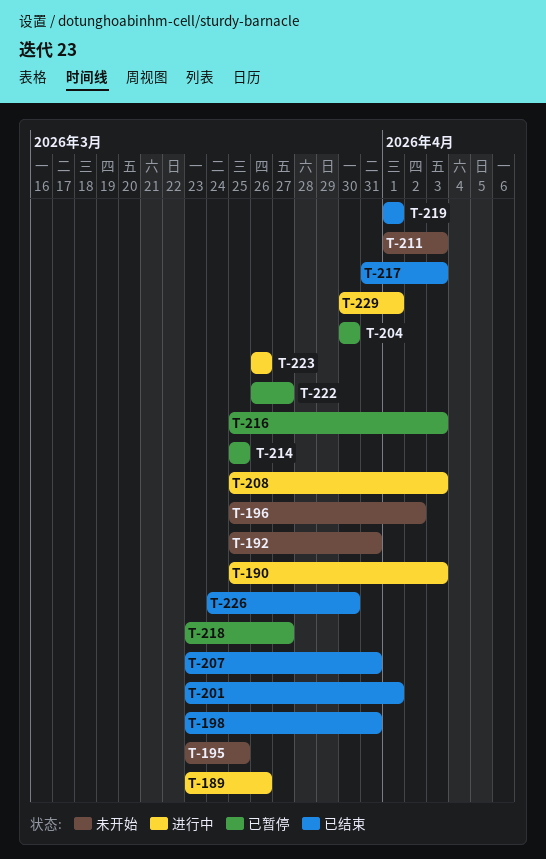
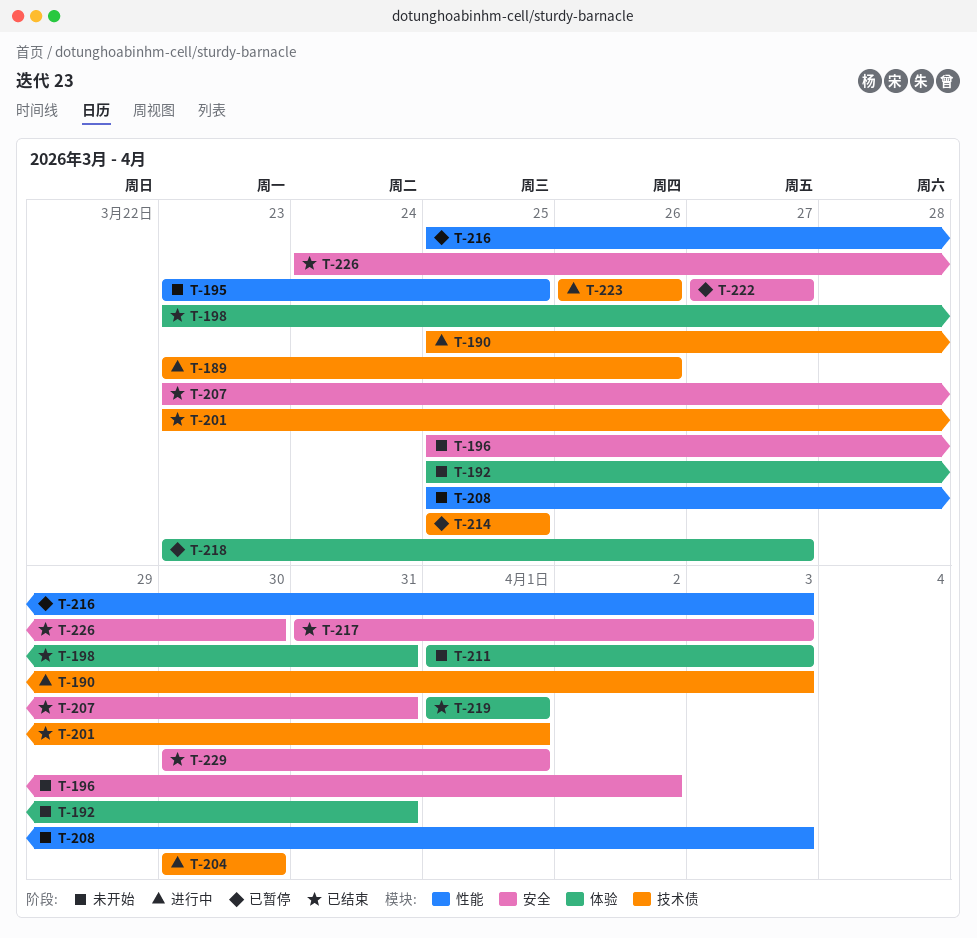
T-204, status: 已暂停 -> 进行中
T-208, status: 进行中 -> 未开始
T-222, start: Mar 26 -> Mar 27
T-229, status: 进行中 -> 已结束

